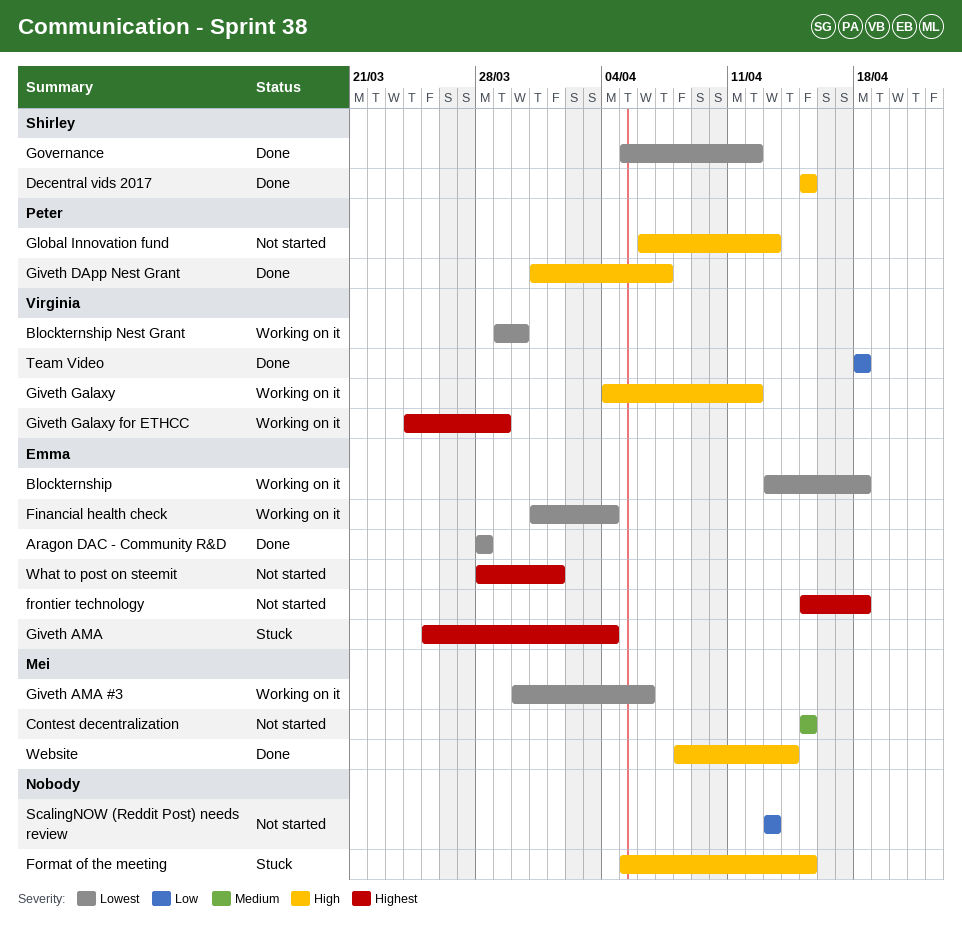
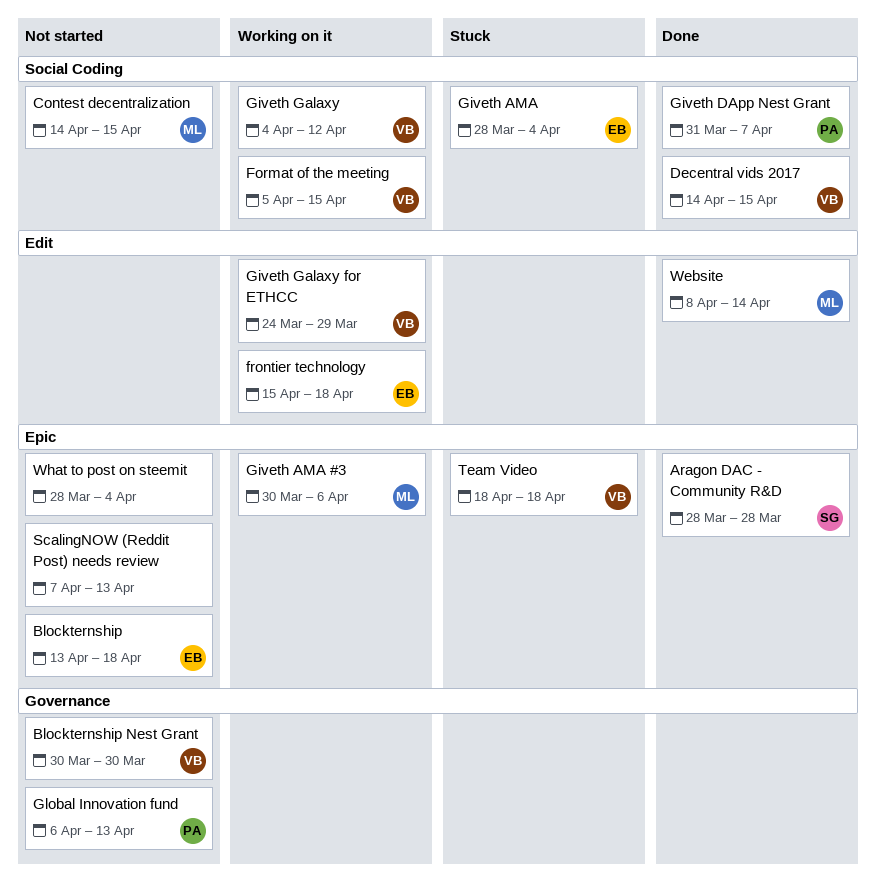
Aragon DAC - Community R&D, owner: Emma -> Shirley
Blockternship, status: Working on it -> Not started
Blockternship Nest Grant, status: Working on it -> Not started
Blockternship Nest Grant, start: Mar 29 -> Mar 30
Contest decentralization, start: Apr 15 -> Apr 14
Decentral vids 2017, owner: Shirley -> Virginia
Decentral vids 2017, start: Apr 15 -> Apr 14
Financial health check: present -> none
Format of the meeting, status: Stuck -> Working on it
Format of the meeting, owner: none -> Virginia
frontier technology, status: Not started -> Working on it
Giveth AMA, start: Mar 25 -> Mar 28
Governance: present -> none
ScalingNOW (Reddit Post) needs review, start: Apr 13 -> Apr 7
Team Video, status: Done -> Stuck
What to post on steemit, owner: Emma -> none
What to post on steemit, due: Apr 1 -> Apr 4

